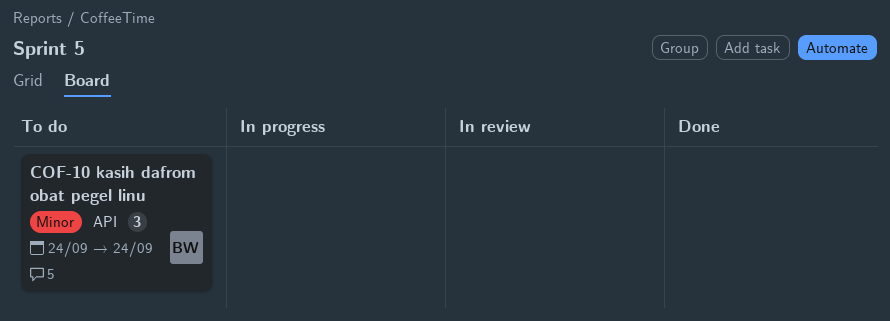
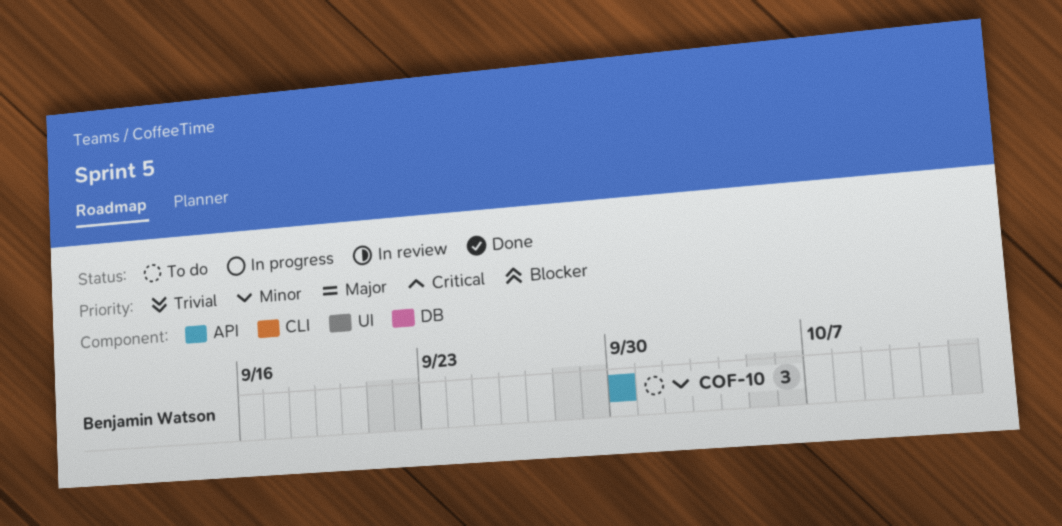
COF-10, start: Sep 24 -> Sep 30
COF-10, due: Sep 24 -> Sep 30

